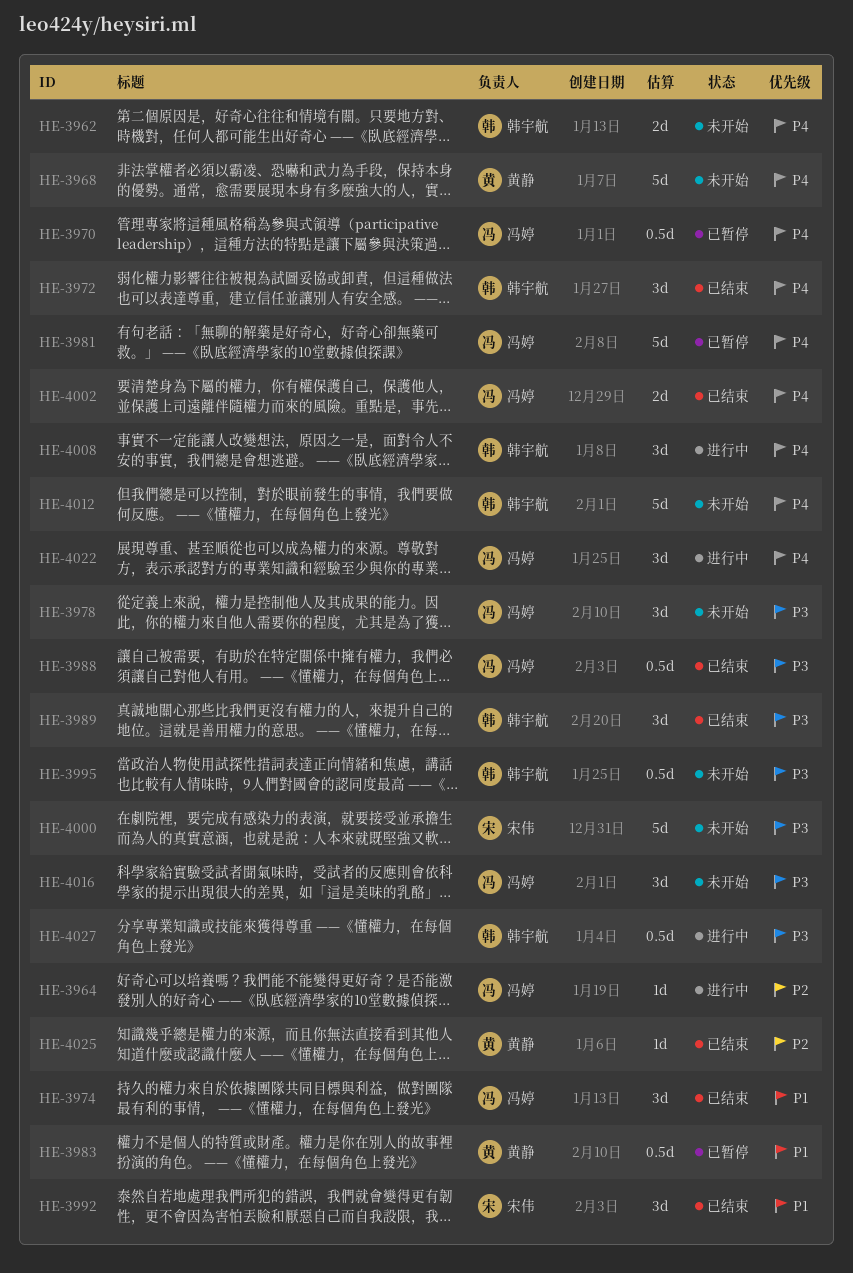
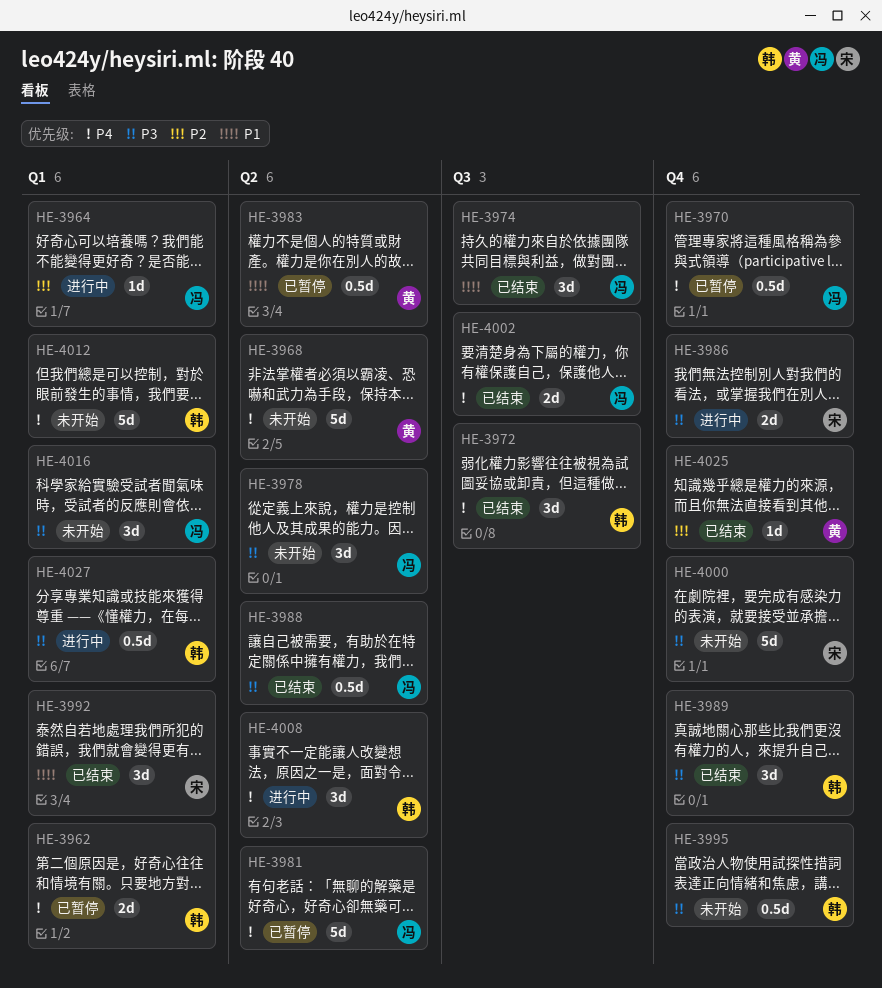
HE-3962, status: 未开始 -> 已暂停
HE-3986: none -> present
HE-4022: present -> none

